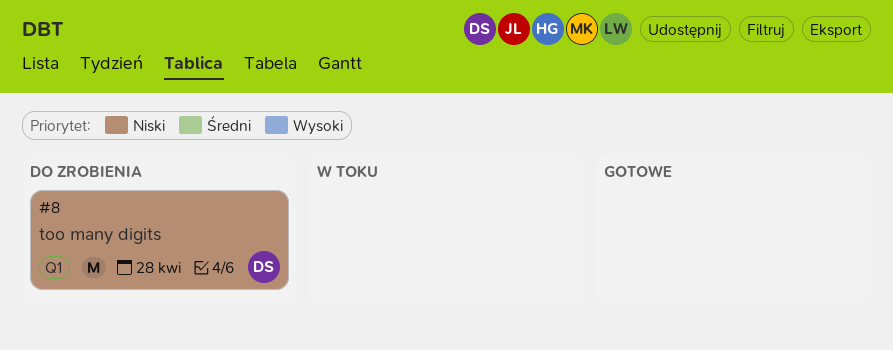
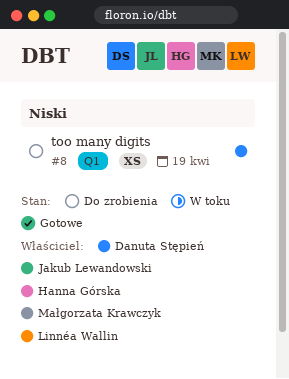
#8, estimate: M -> XS
#8, due: Apr 28 -> Apr 19

